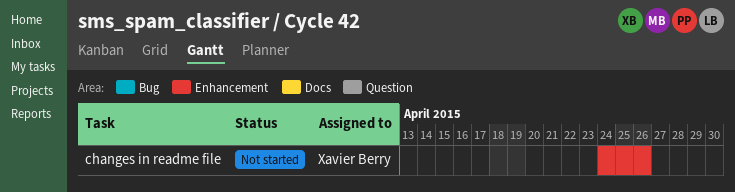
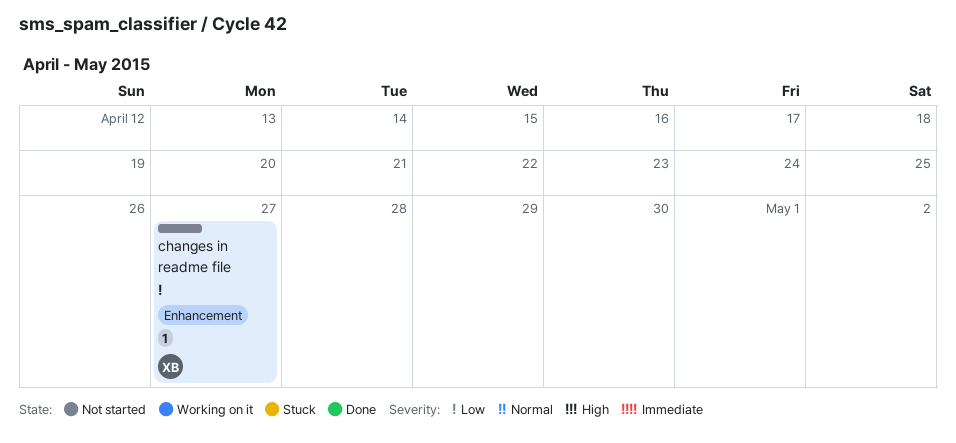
changes in readme file, due: Apr 26 -> Apr 27

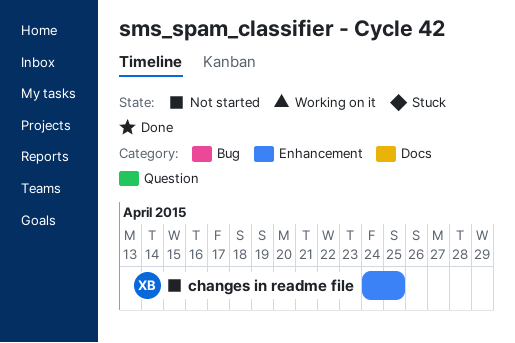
changes in readme file, due: Apr 27 -> Apr 25

